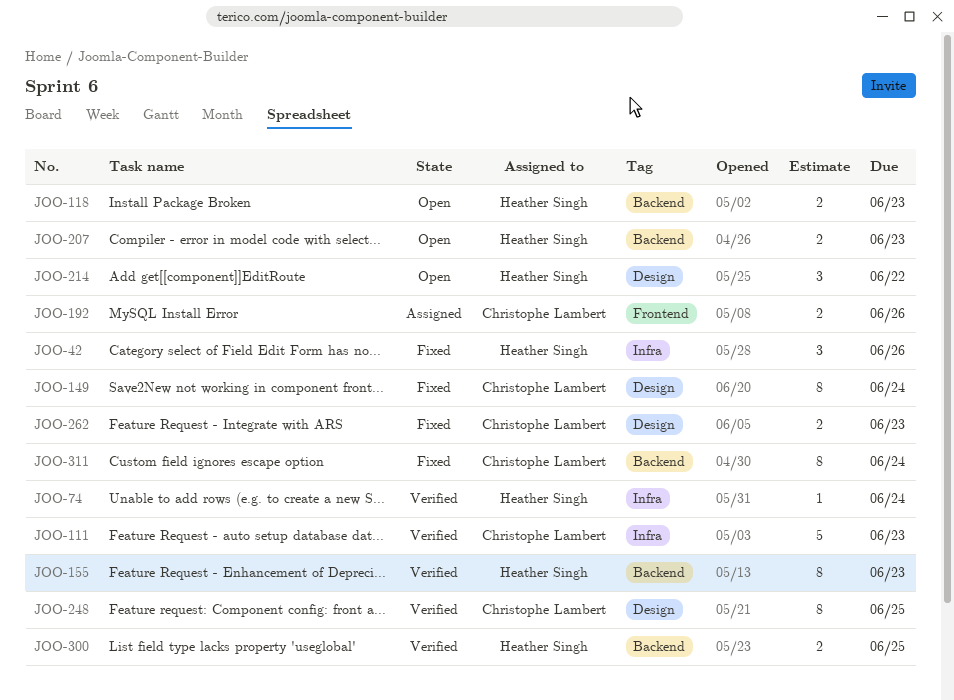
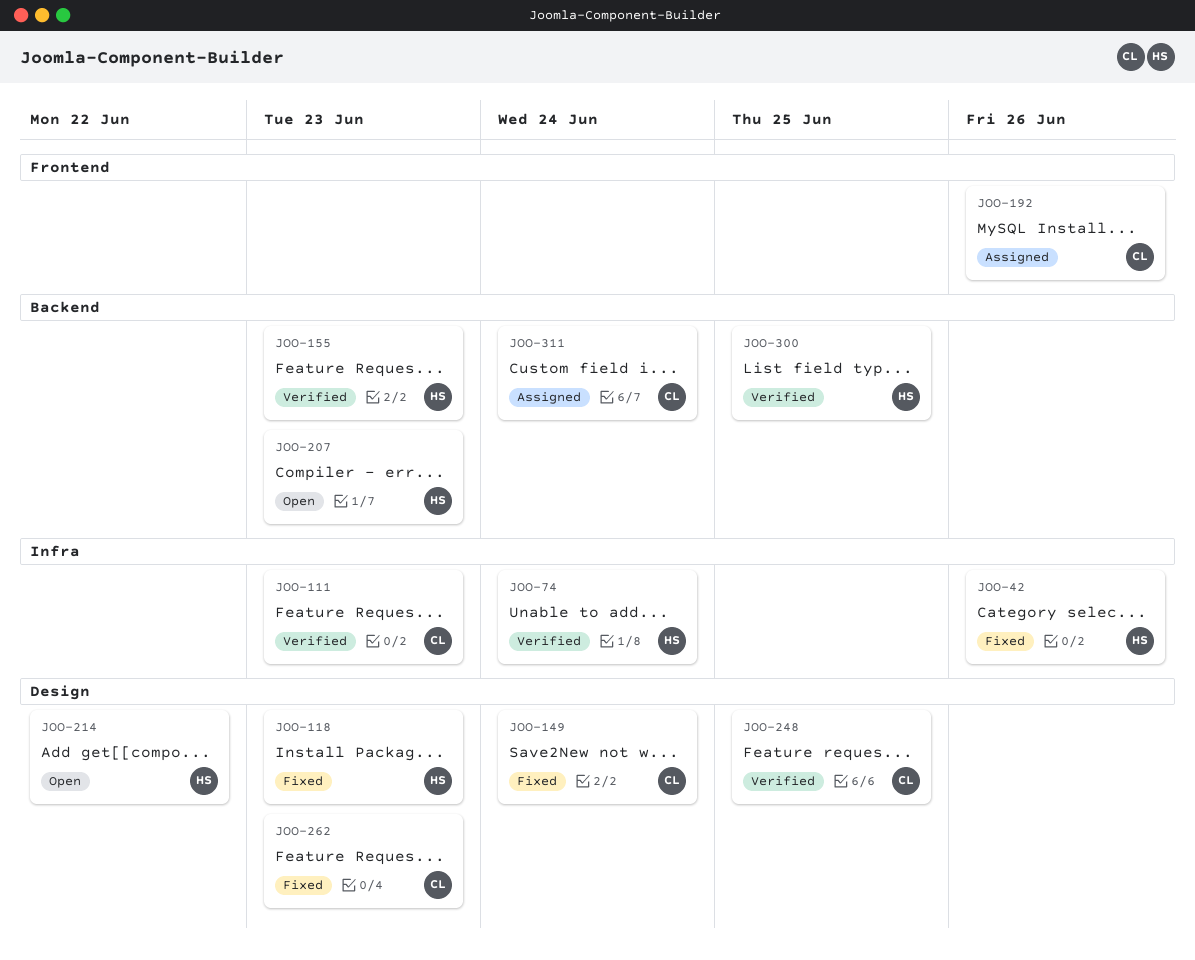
JOO-118, status: Open -> Fixed
JOO-118, label: Backend -> Design
JOO-311, status: Fixed -> Assigned

